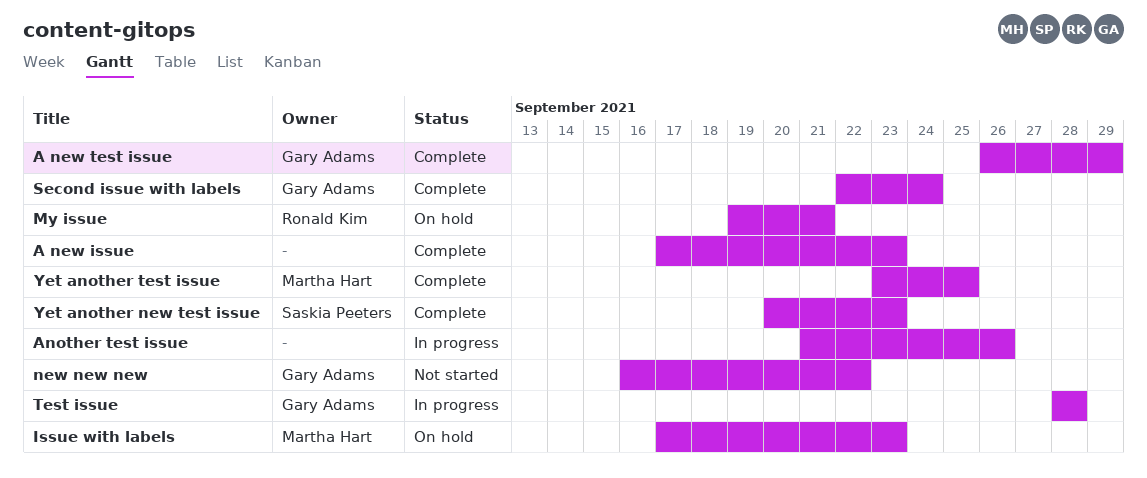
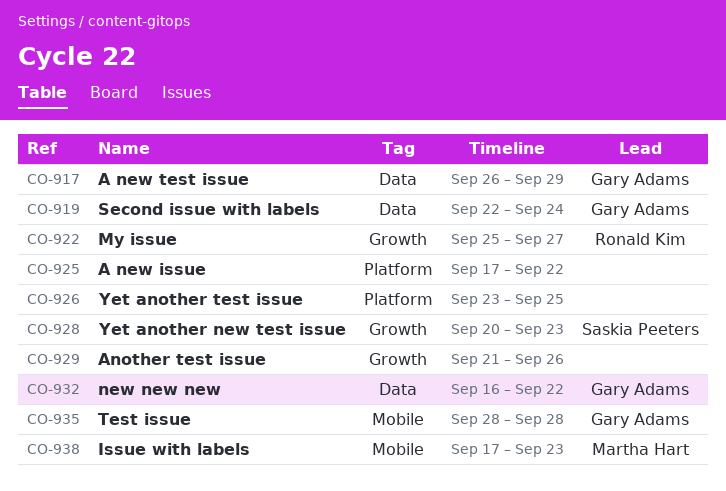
A new issue, due: Sep 23 -> Sep 22
My issue, start: Sep 19 -> Sep 25
My issue, due: Sep 21 -> Sep 27
Yet another test issue, owner: Martha Hart -> none

